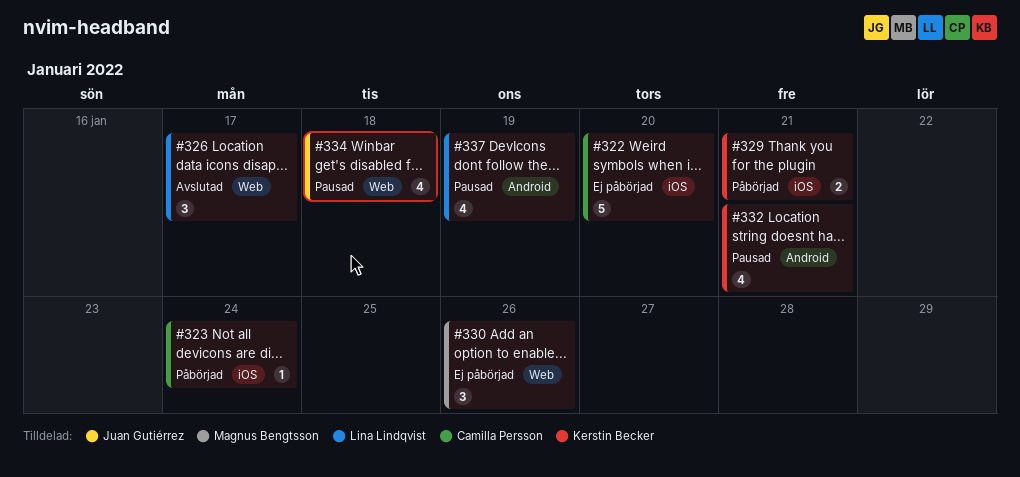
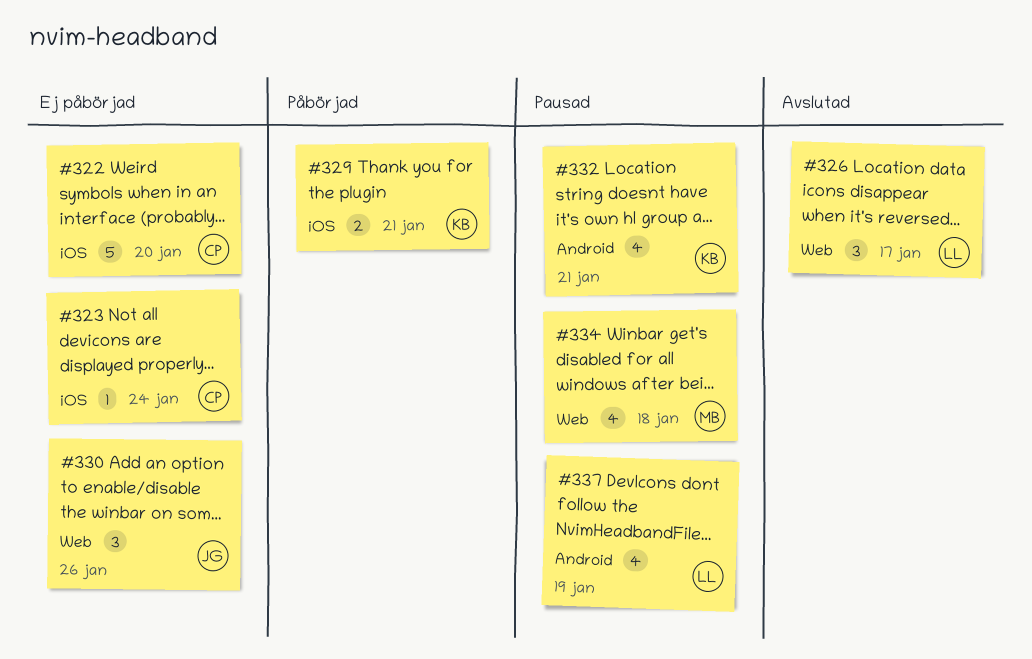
#323, status: Påbörjad -> Ej påbörjad
#330, owner: Magnus Bengtsson -> Juan Gutiérrez
#334, owner: Juan Gutiérrez -> Magnus Bengtsson

